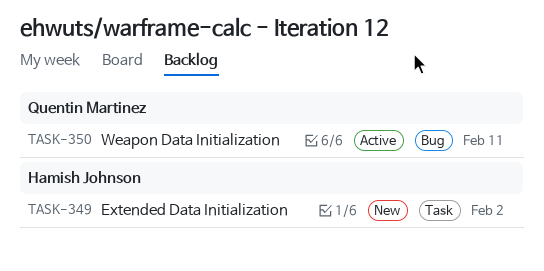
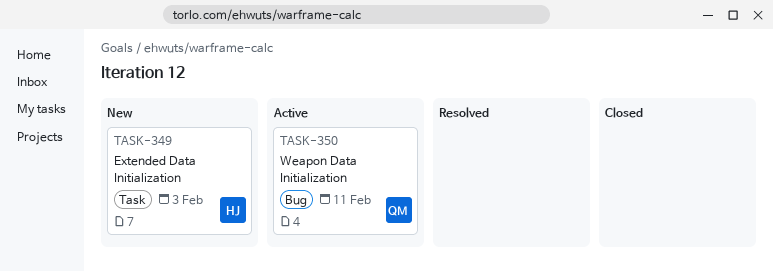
TASK-349, due: Feb 2 -> Feb 3

